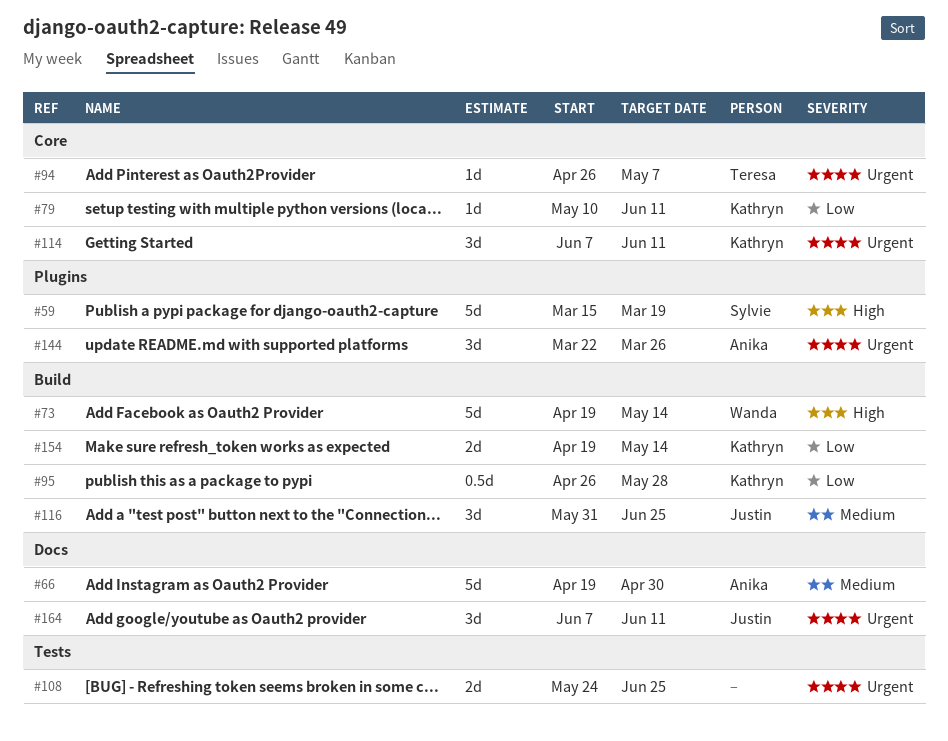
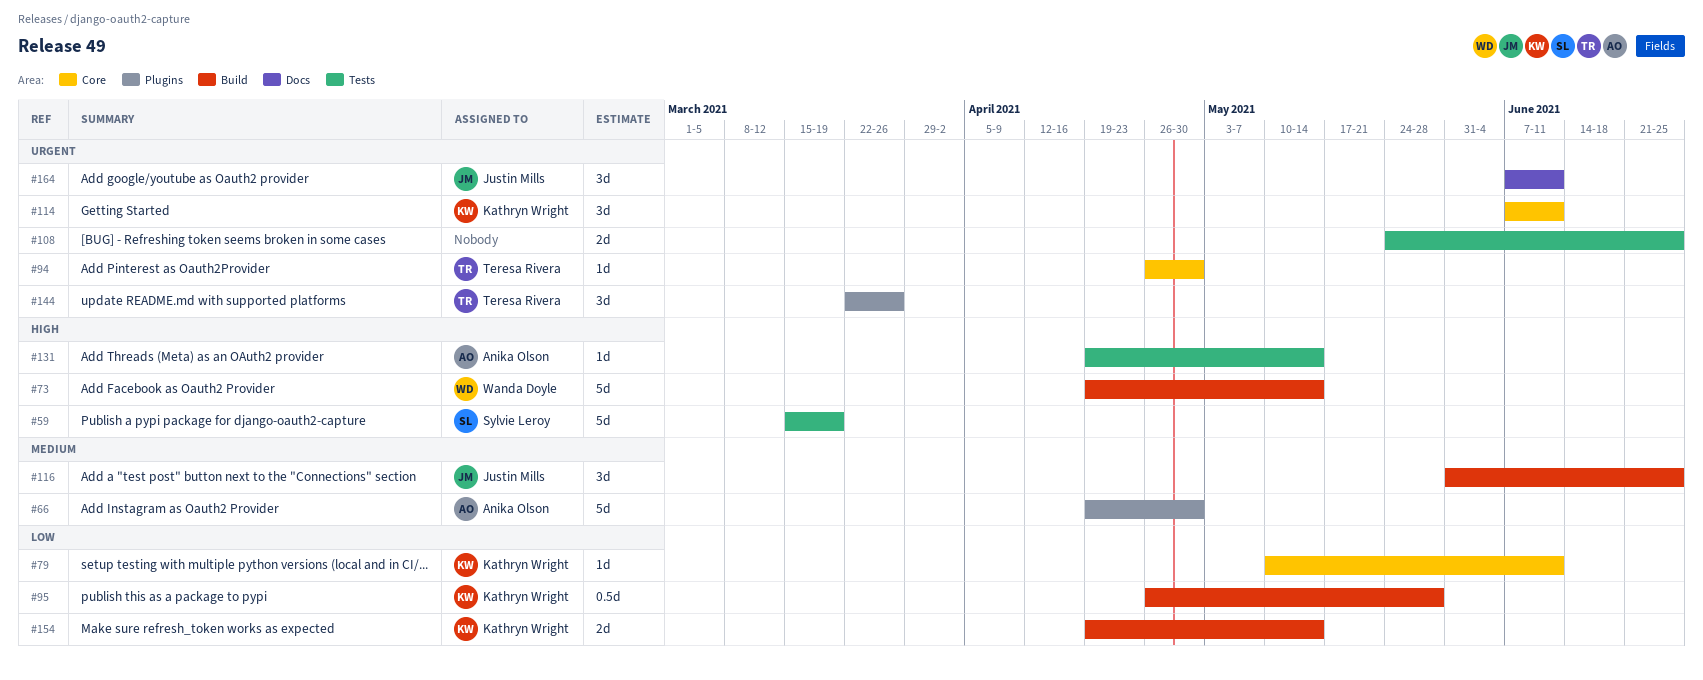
#59, label: Plugins -> Tests
#66, label: Docs -> Plugins
#94, due: May 7 -> Apr 30
#131: none -> present
#144, owner: Anika Olson -> Teresa Rivera

